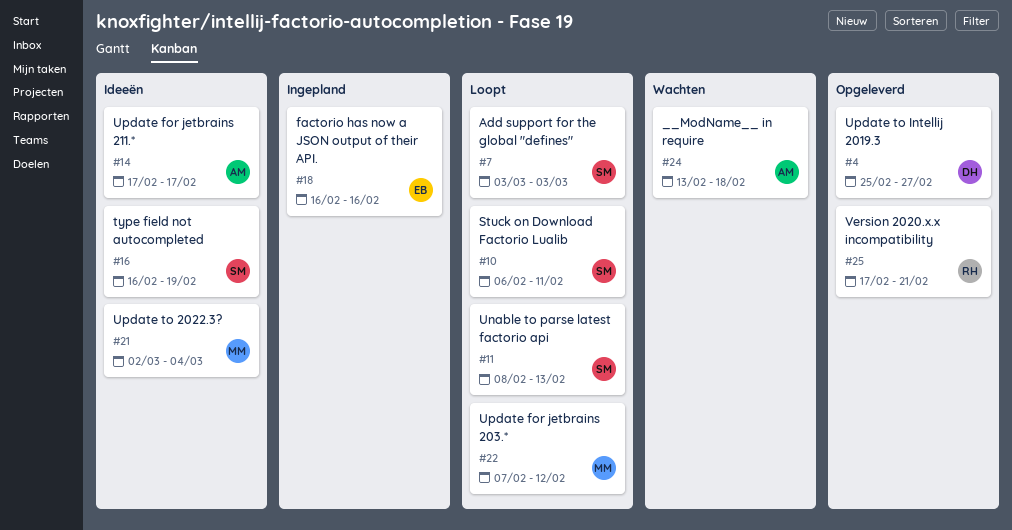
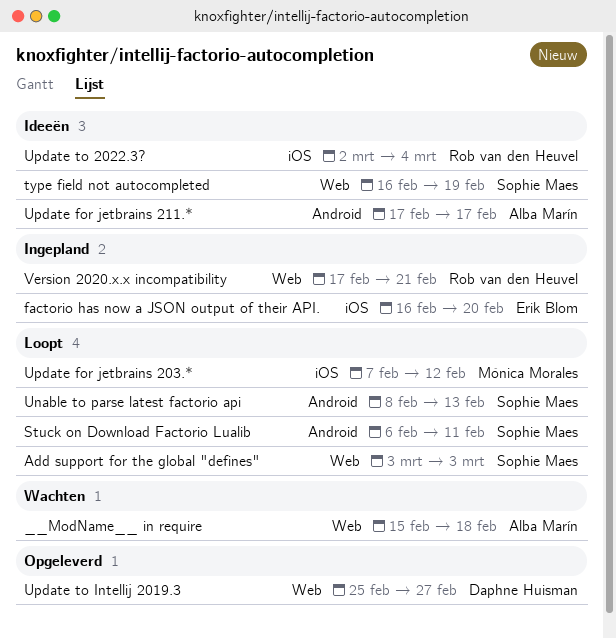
__ModName__ in require, start: Feb 13 -> Feb 15
factorio has now a JSON output of their API., due: Feb 16 -> Feb 20
Update to 2022.3?, owner: Mónica Morales -> Rob van den Heuvel
Version 2020.x.x incompatibility, status: Opgeleverd -> Ingepland

